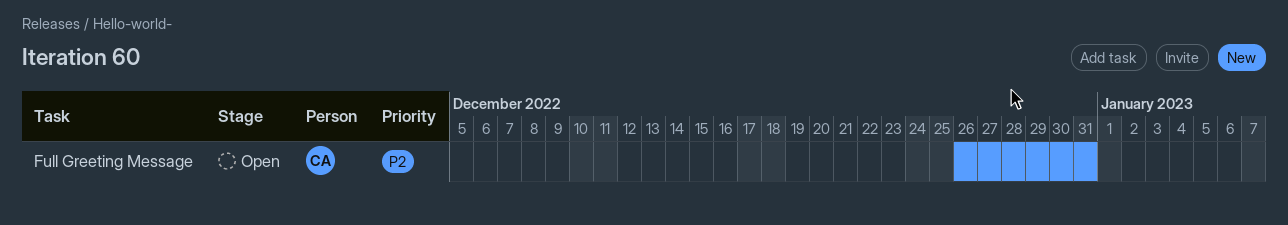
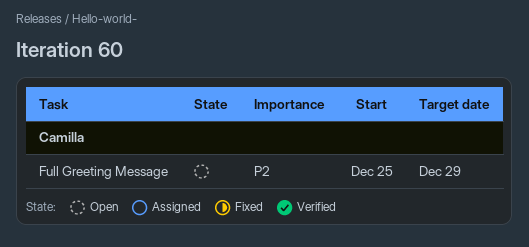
Full Greeting Message, start: Dec 26 -> Dec 25
Full Greeting Message, due: Dec 31 -> Dec 29

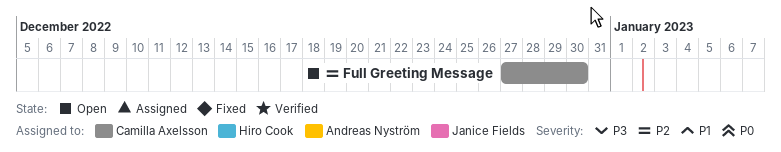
Full Greeting Message, start: Dec 25 -> Dec 27
Full Greeting Message, due: Dec 29 -> Dec 30

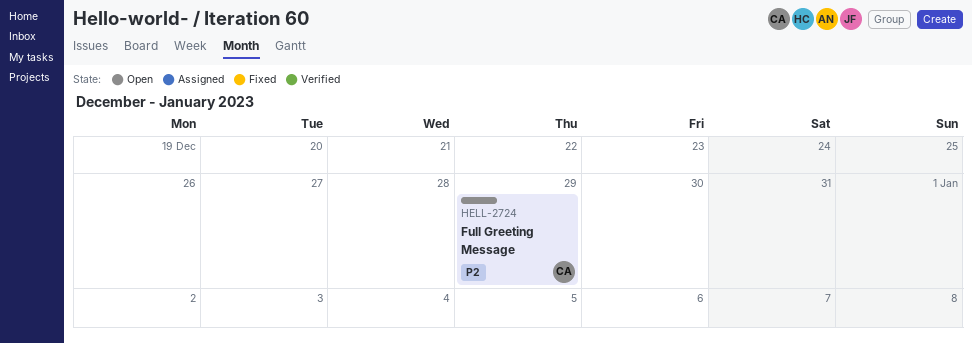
Full Greeting Message, due: Dec 30 -> Dec 29

